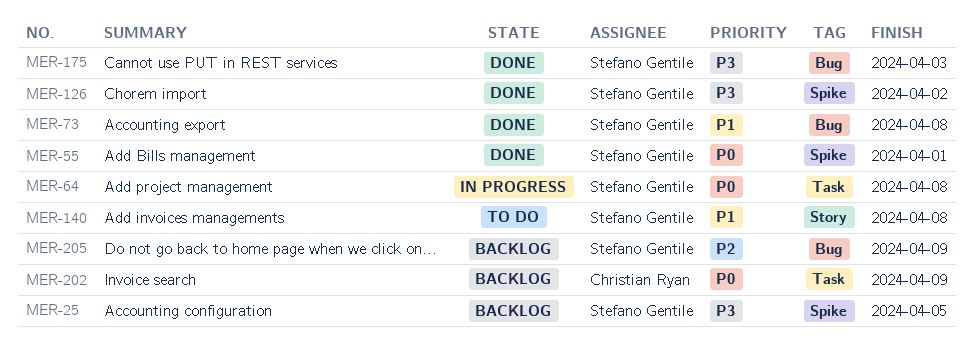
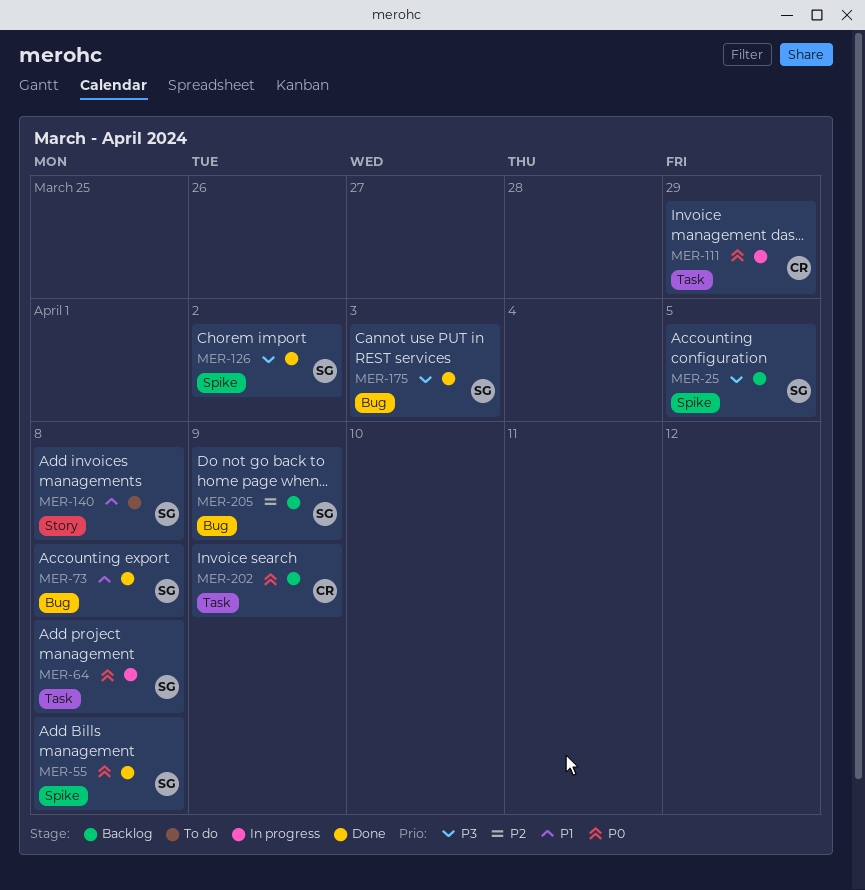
MER-55, due: Apr 1 -> Apr 8
MER-111: none -> present

